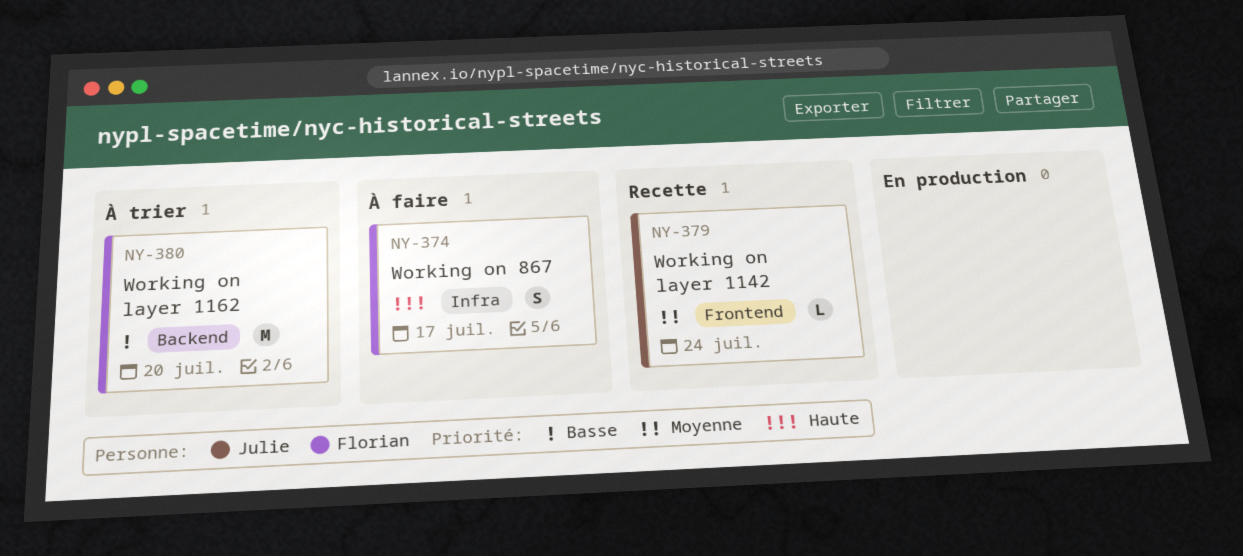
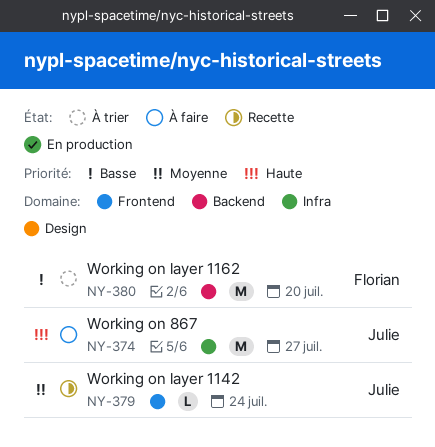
NY-374, owner: Florian -> Julie
NY-374, estimate: S -> M
NY-374, due: Jul 17 -> Jul 27

